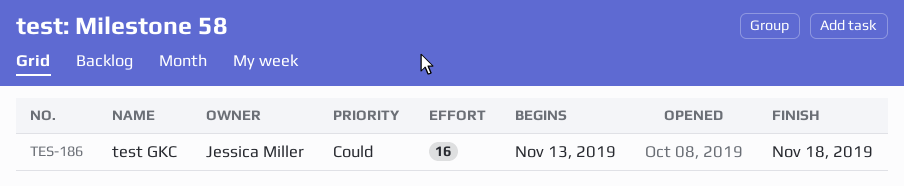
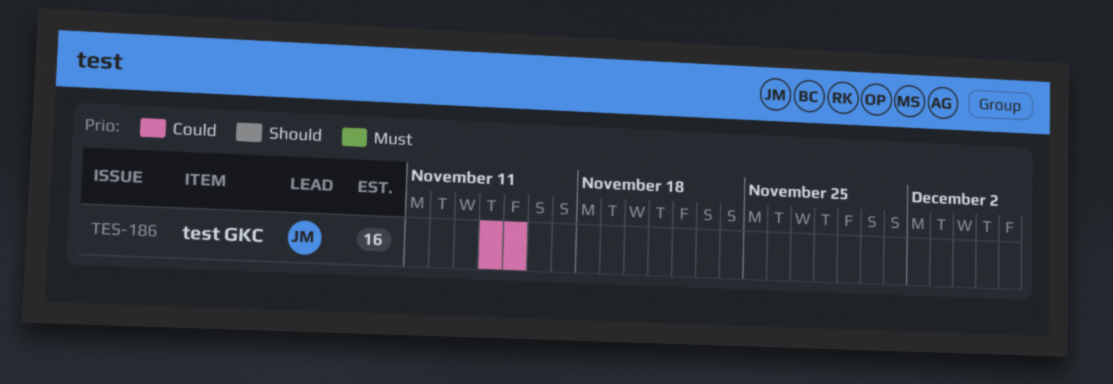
TES-186, start: Nov 13 -> Nov 14
TES-186, due: Nov 18 -> Nov 15

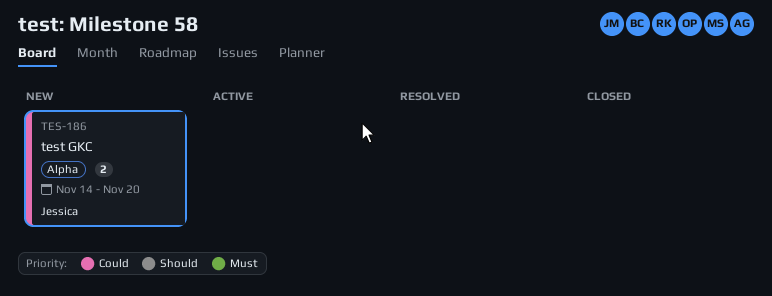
TES-186, estimate: 16 -> 2
TES-186, due: Nov 15 -> Nov 20

